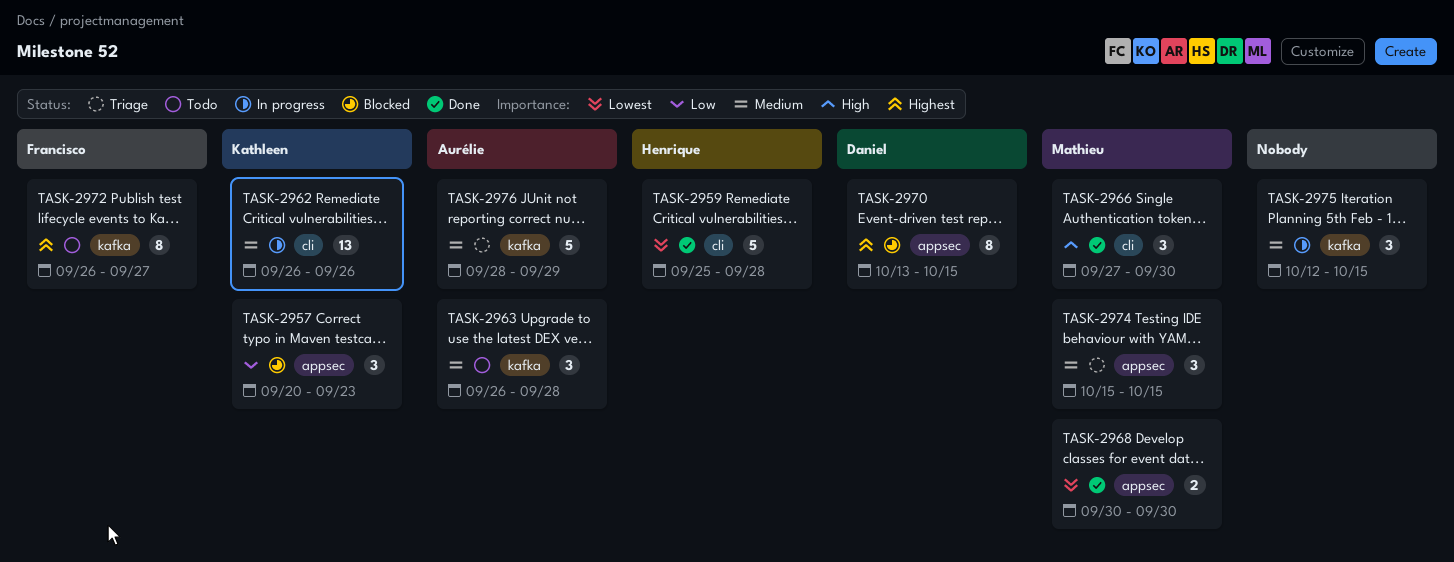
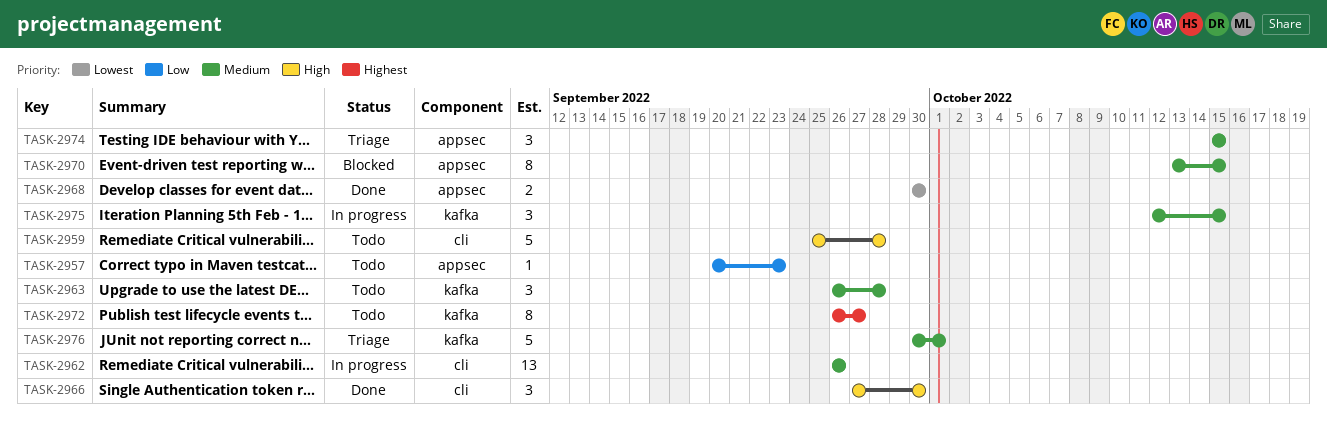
TASK-2957, status: Blocked -> Todo
TASK-2957, estimate: 3 -> 1
TASK-2959, status: Done -> Todo
TASK-2959, priority: Lowest -> High
TASK-2970, priority: Highest -> Medium
TASK-2976, start: Sep 28 -> Sep 30
TASK-2976, due: Sep 29 -> Oct 1

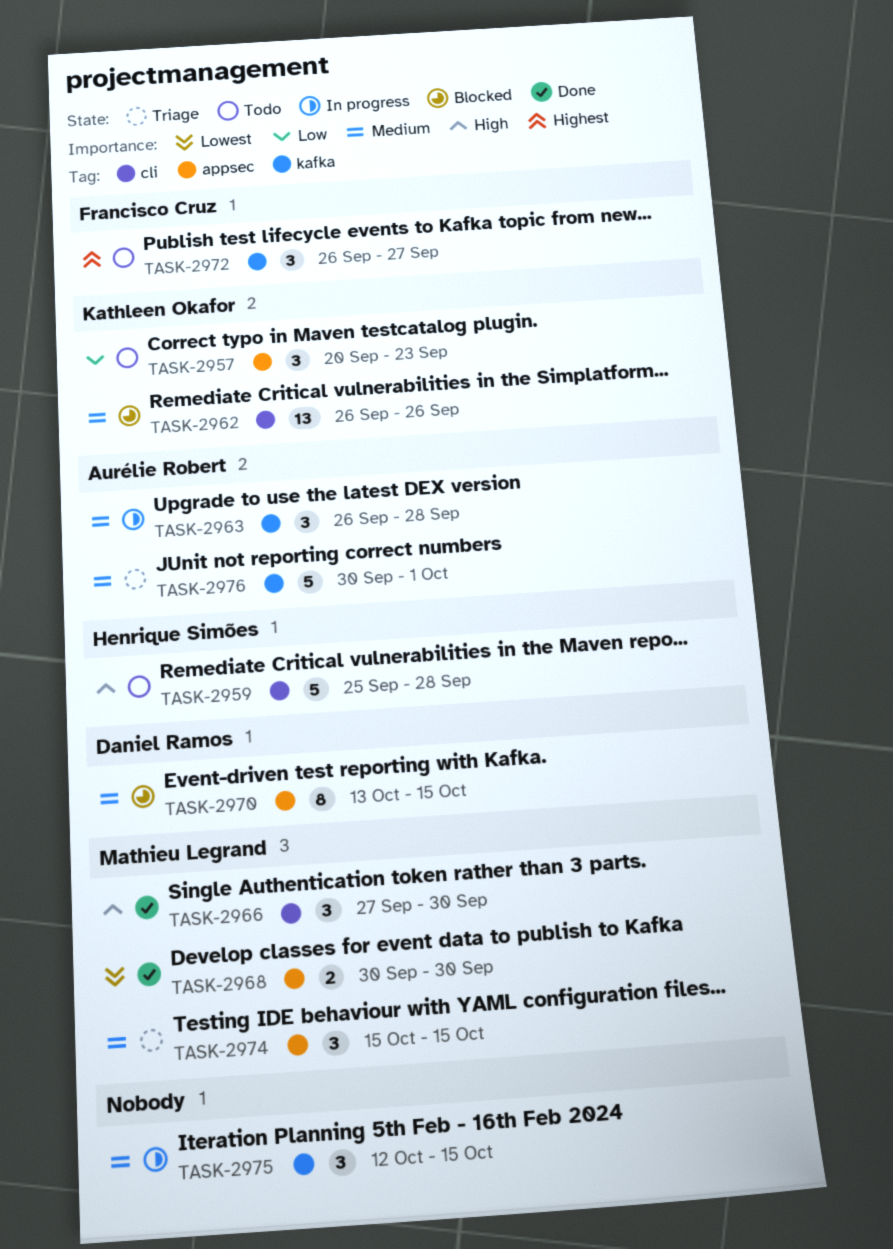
TASK-2957, estimate: 1 -> 3
TASK-2962, status: In progress -> Blocked
TASK-2963, status: Todo -> In progress
TASK-2972, estimate: 8 -> 3

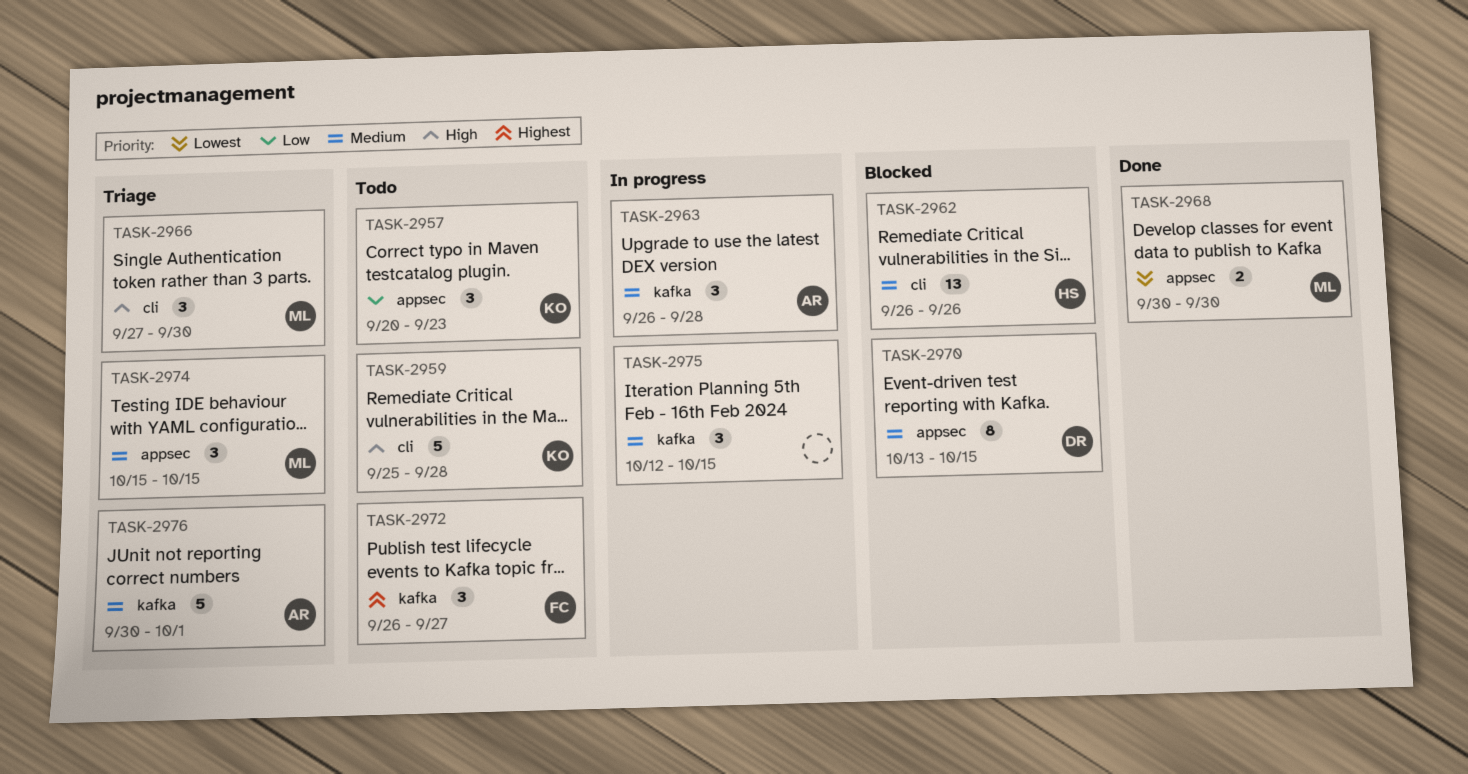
TASK-2959, owner: Henrique Simões -> Kathleen Okafor
TASK-2962, owner: Kathleen Okafor -> Henrique Simões
TASK-2966, status: Done -> Triage

